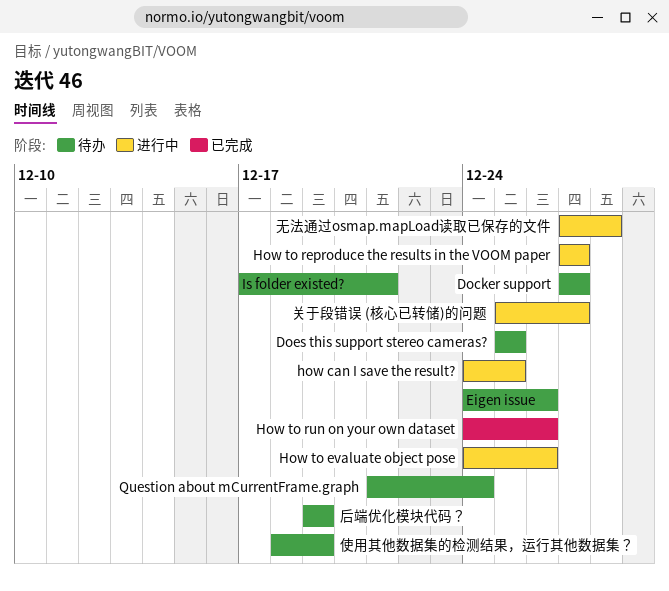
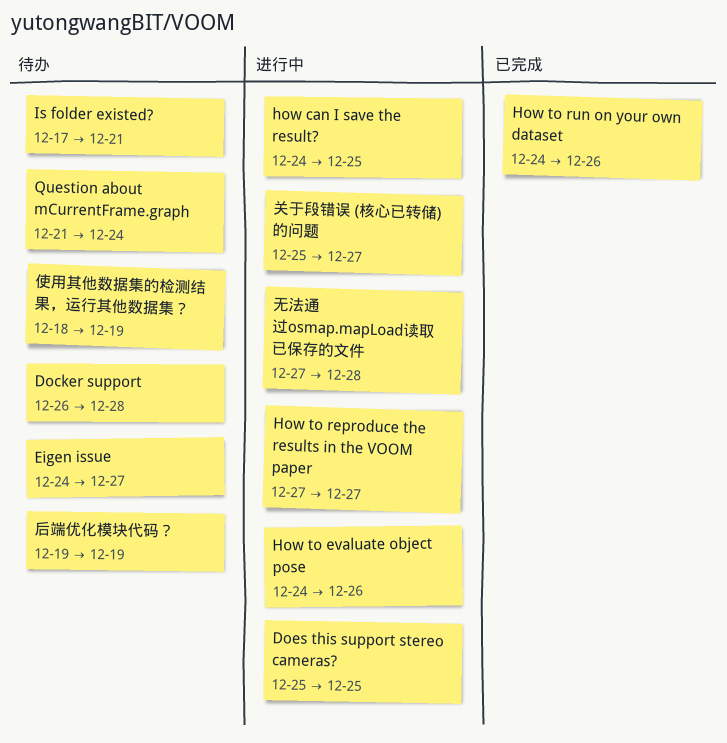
Docker support, start: Dec 27 -> Dec 26
Docker support, due: Dec 27 -> Dec 28
Does this support stereo cameras?, status: 待办 -> 进行中
Eigen issue, due: Dec 26 -> Dec 27

